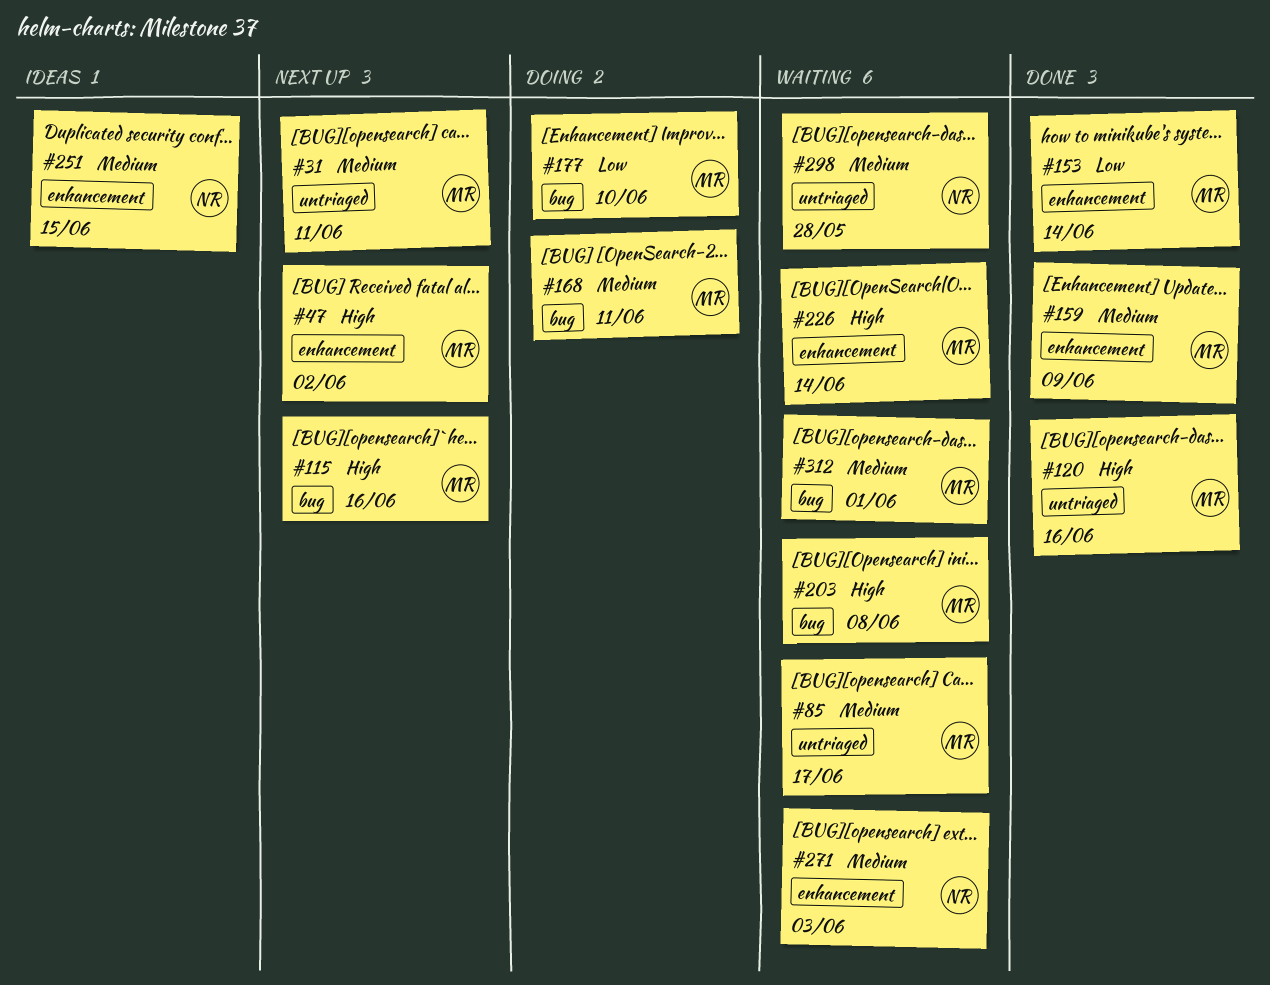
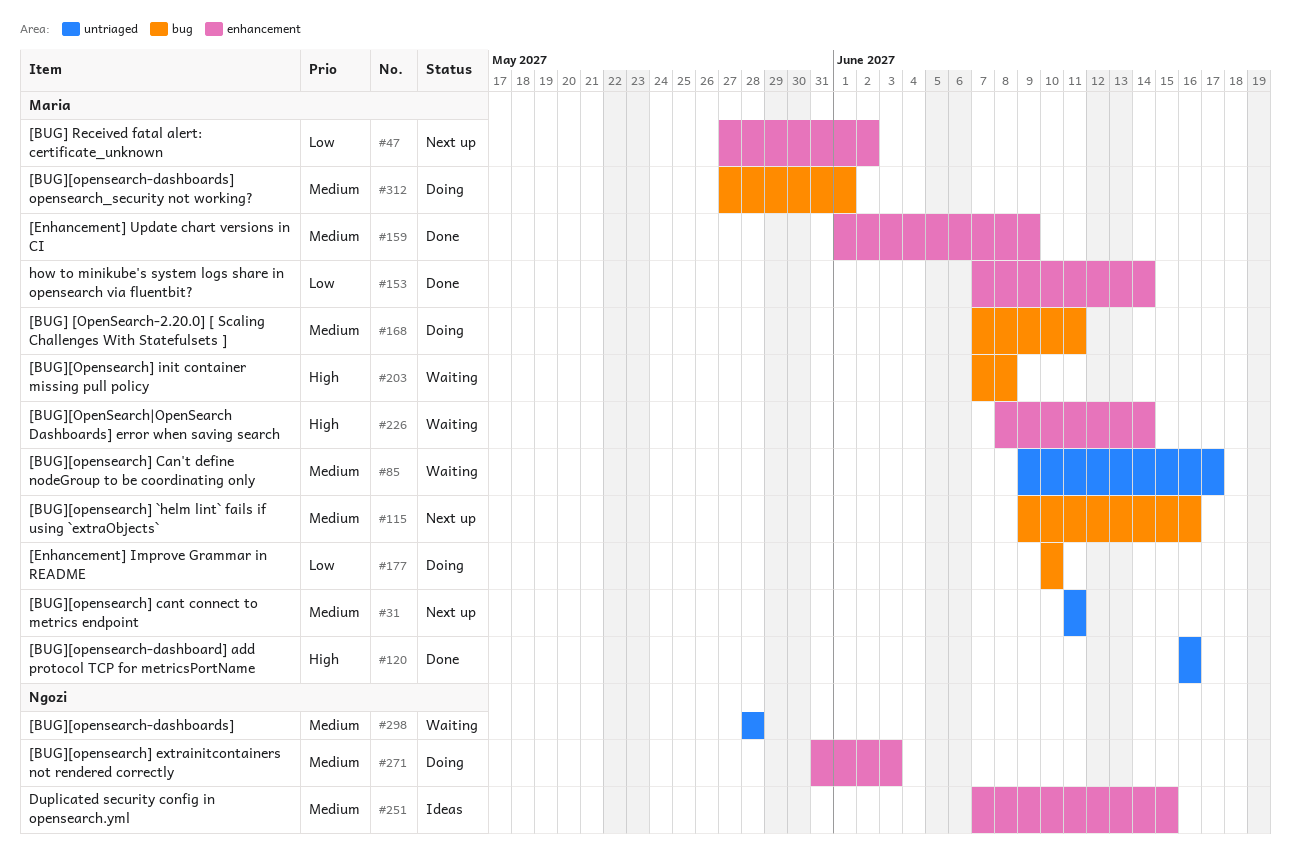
#47, priority: High -> Low
#115, priority: High -> Medium
#271, status: Waiting -> Doing
#312, status: Waiting -> Doing

